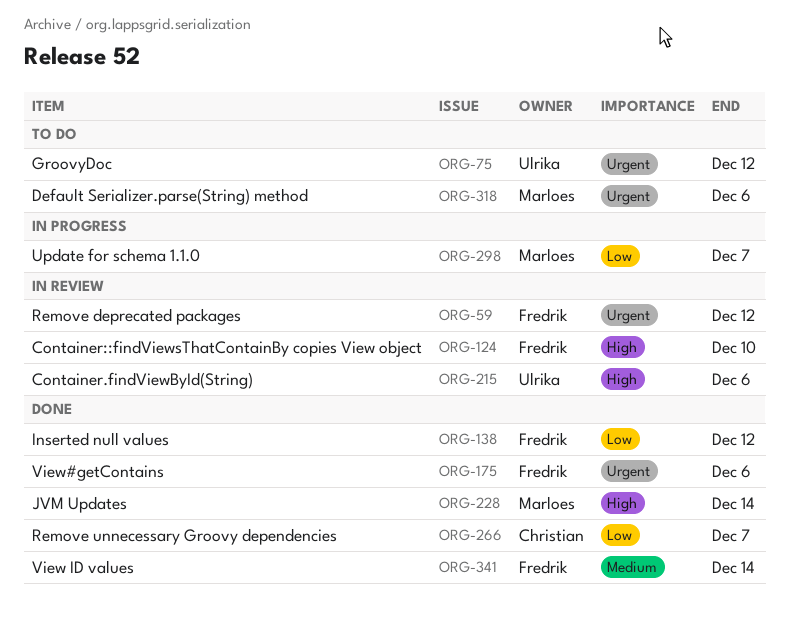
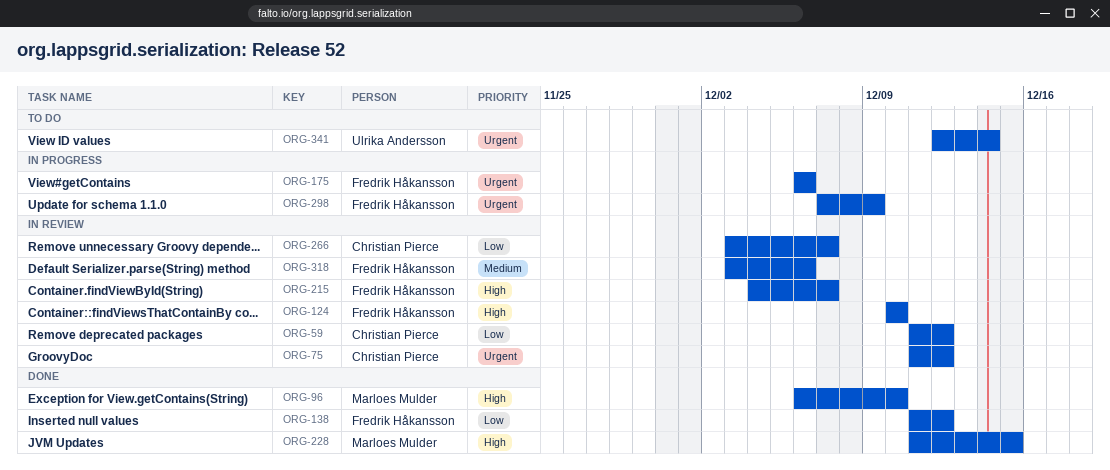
ORG-59, owner: Fredrik Håkansson -> Christian Pierce
ORG-59, priority: Urgent -> Low
ORG-75, status: To do -> In review
ORG-75, owner: Ulrika Andersson -> Christian Pierce
ORG-96: none -> present
ORG-175, status: Done -> In progress
ORG-215, owner: Ulrika Andersson -> Fredrik Håkansson
ORG-215, due: Dec 6 -> Dec 7
ORG-228, due: Dec 14 -> Dec 15
ORG-266, status: Done -> In review
ORG-298, owner: Marloes Mulder -> Fredrik Håkansson
ORG-298, priority: Low -> Urgent
ORG-298, due: Dec 7 -> Dec 9
ORG-318, status: To do -> In review
ORG-318, owner: Marloes Mulder -> Fredrik Håkansson
ORG-318, priority: Urgent -> Medium
ORG-341, status: Done -> To do
ORG-341, owner: Fredrik Håkansson -> Ulrika Andersson
ORG-341, priority: Medium -> Urgent

